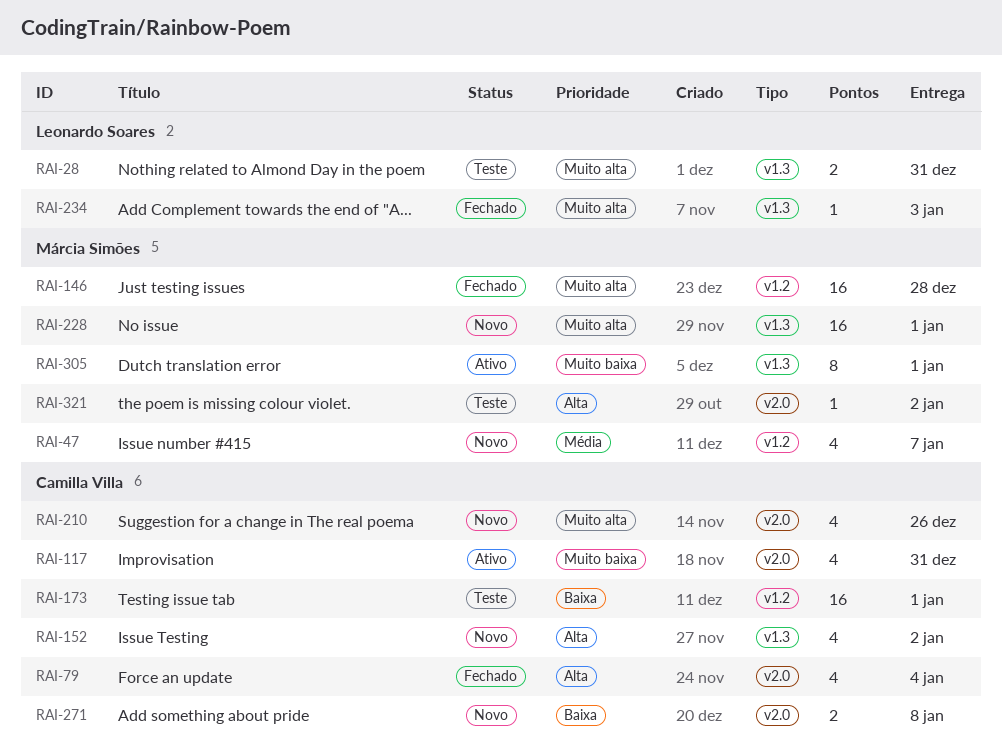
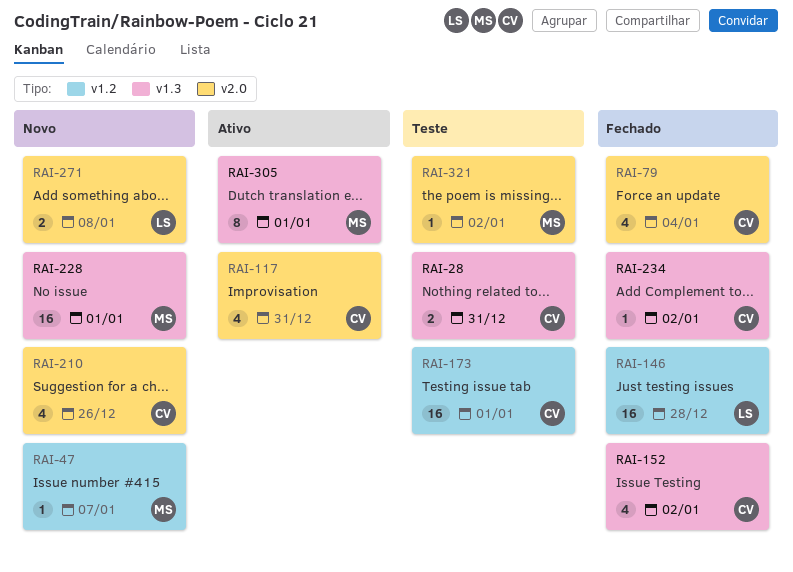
RAI-28, owner: Leonardo Soares -> Camilla Villa
RAI-47, estimate: 4 -> 1
RAI-146, owner: Márcia Simões -> Leonardo Soares
RAI-152, status: Novo -> Fechado
RAI-234, owner: Leonardo Soares -> Camilla Villa
RAI-234, due: Jan 3 -> Jan 2
RAI-271, owner: Camilla Villa -> Leonardo Soares

